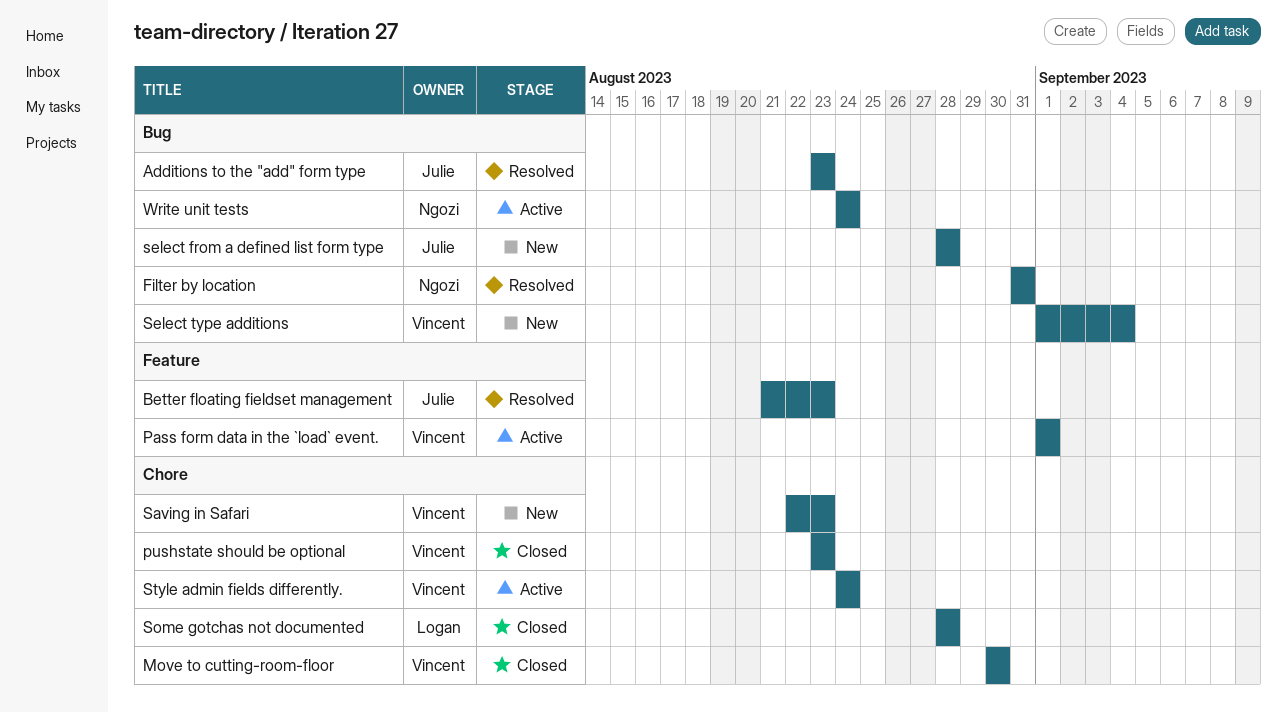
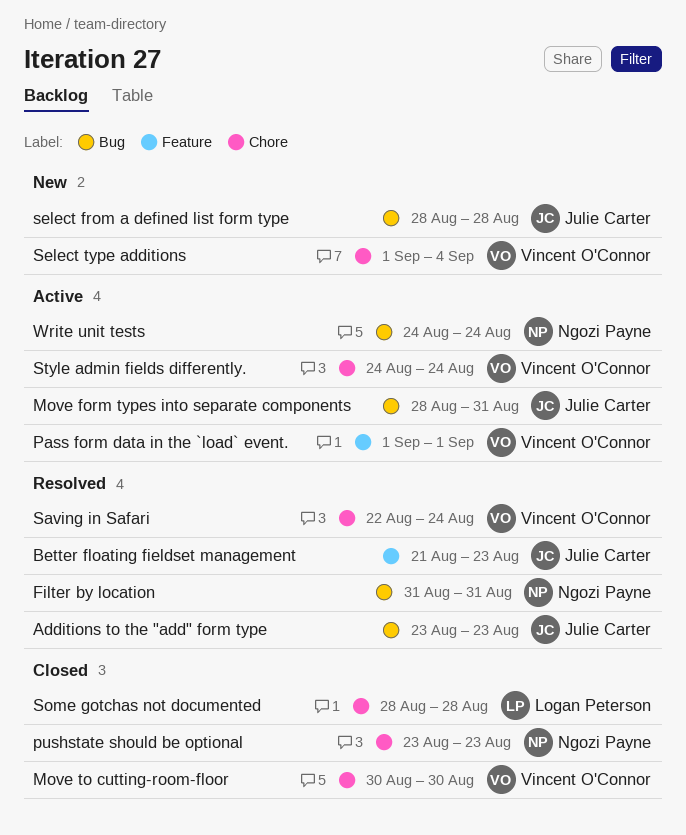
Move form types into separate components: none -> present
pushstate should be optional, owner: Vincent O'Connor -> Ngozi Payne
Saving in Safari, status: New -> Resolved
Saving in Safari, due: Aug 23 -> Aug 24
Select type additions, label: Bug -> Chore

